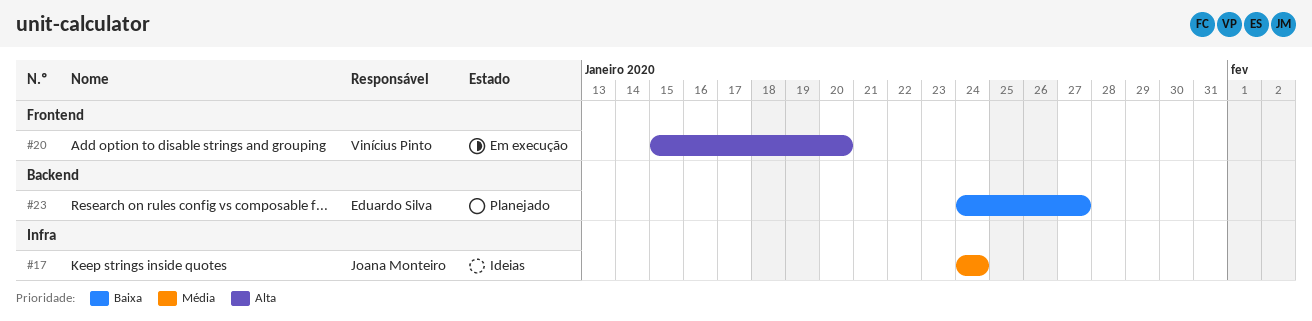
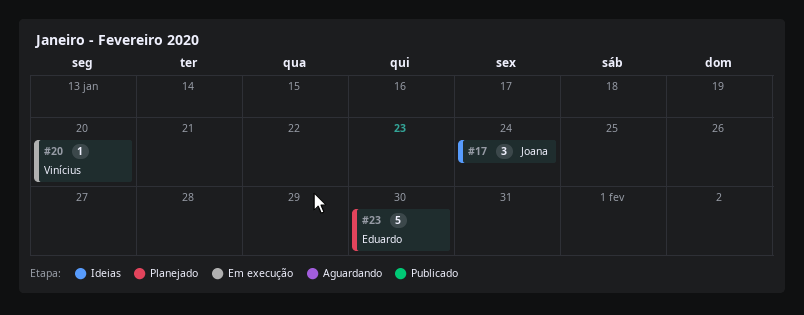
#23, due: Jan 27 -> Jan 30

